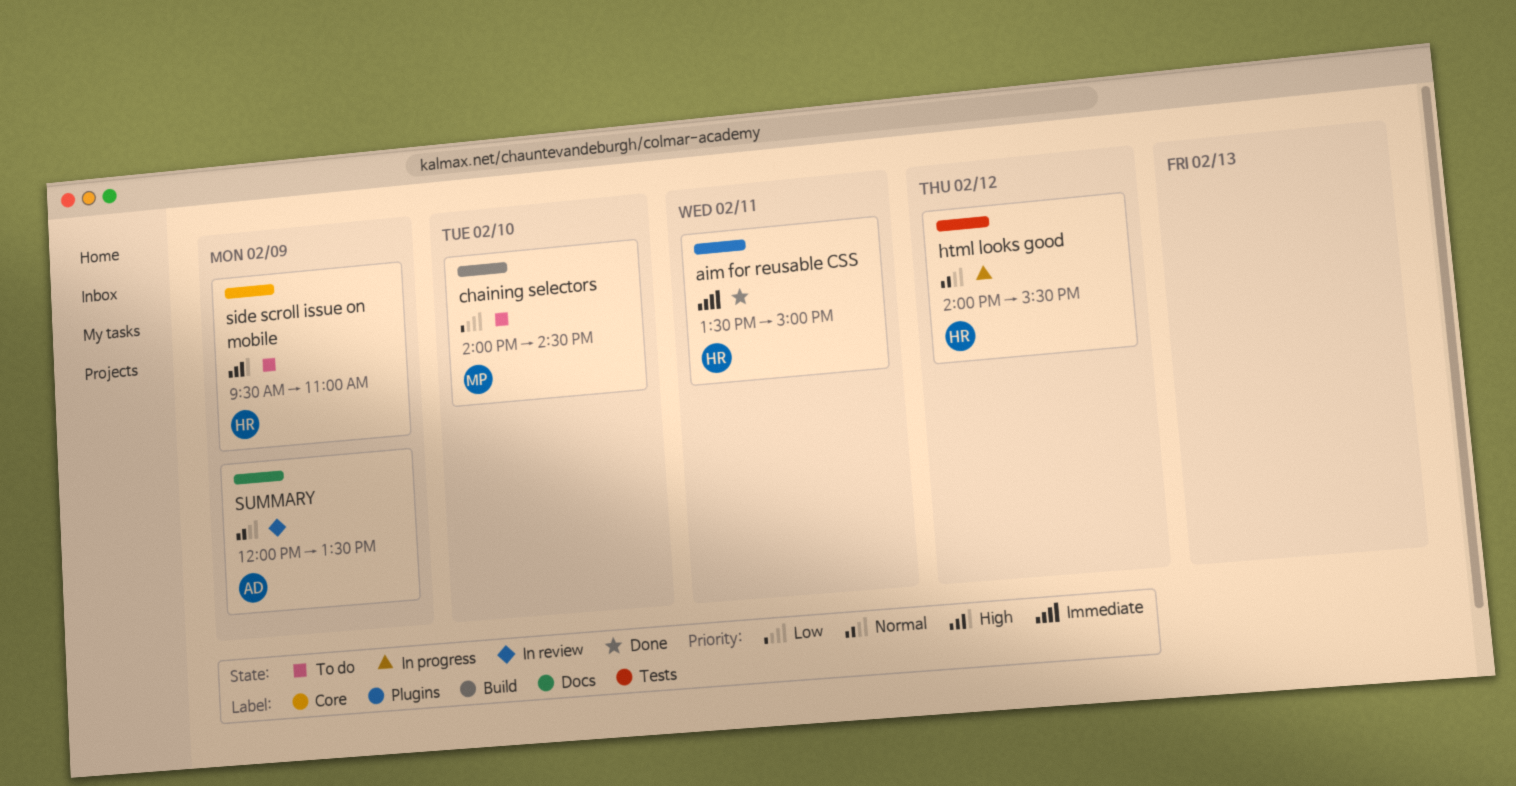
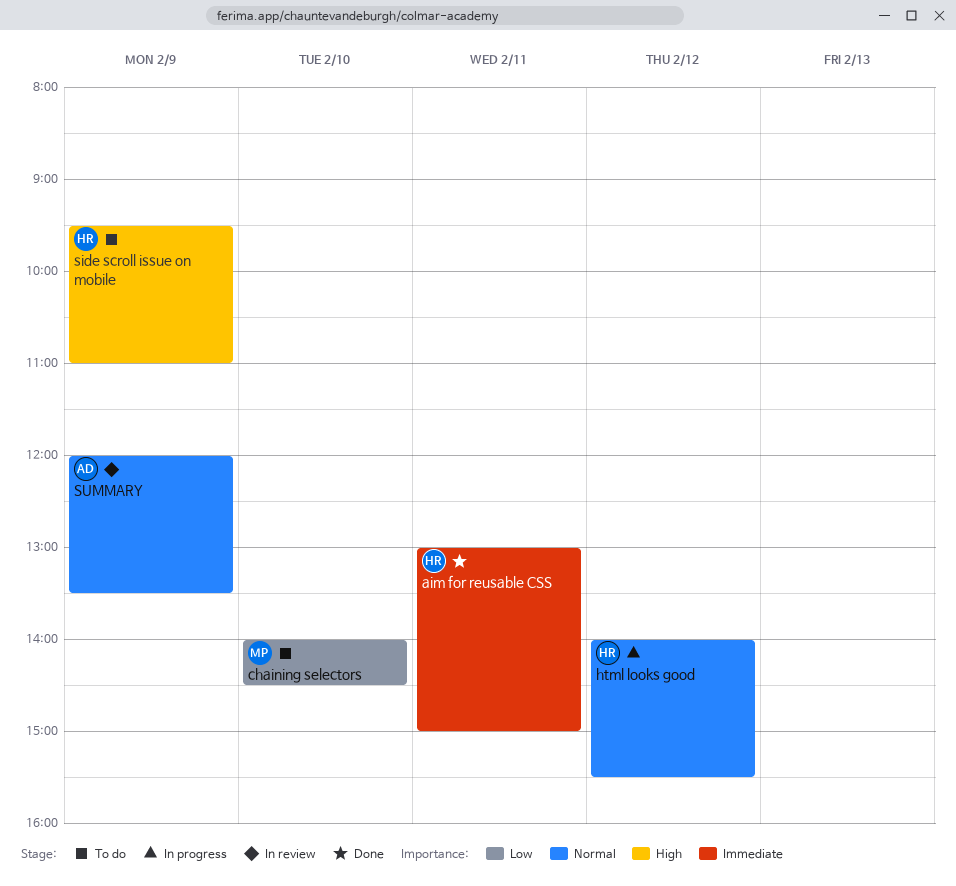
aim for reusable CSS, begins: 13:30 -> 13:00

